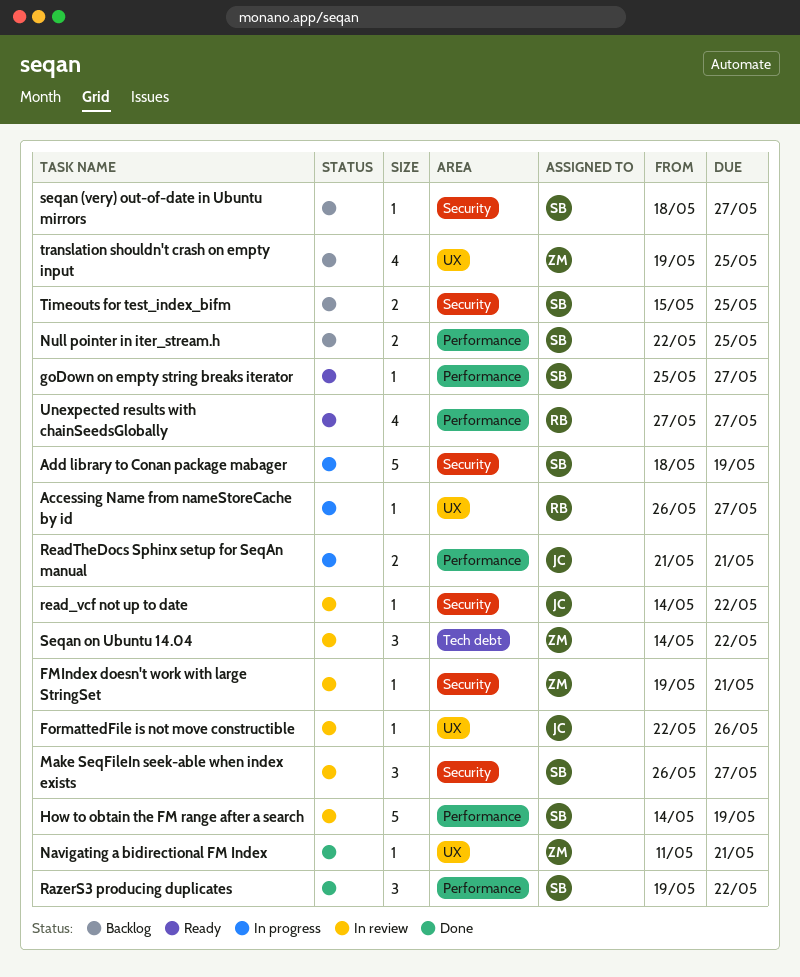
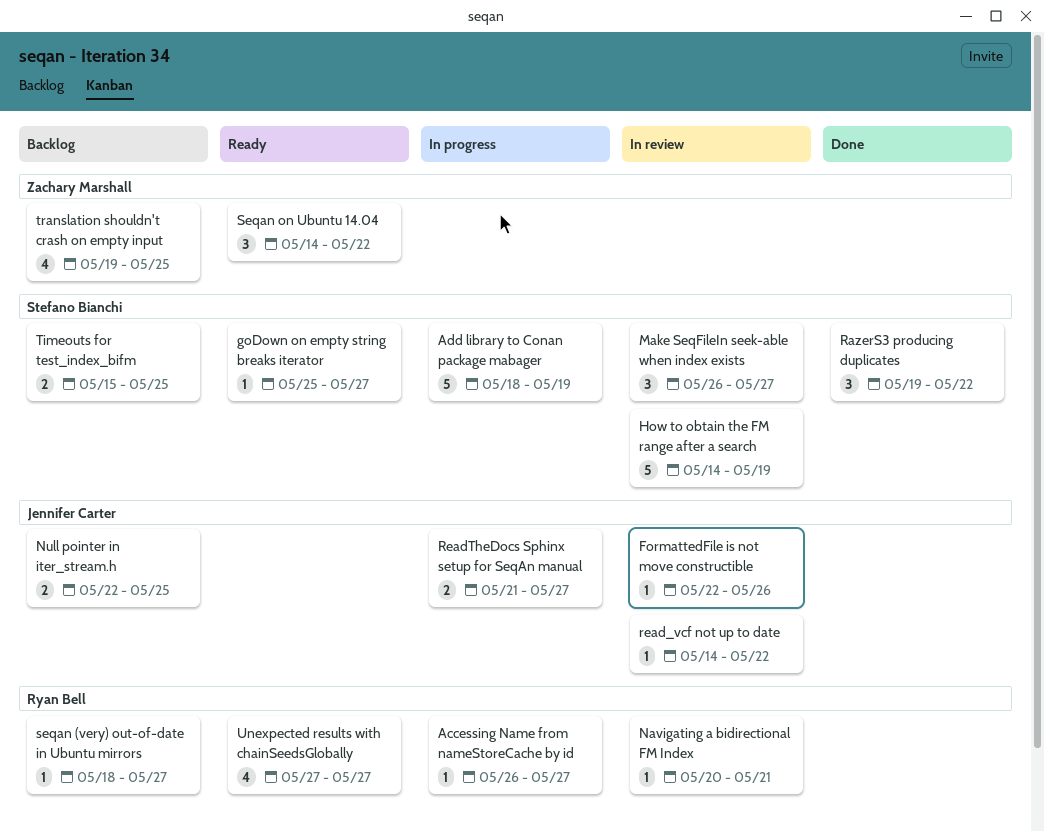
FMIndex doesn't work with large StringSet: present -> none
Navigating a bidirectional FM Index, status: Done -> In review
Navigating a bidirectional FM Index, owner: Zachary Marshall -> Ryan Bell
Navigating a bidirectional FM Index, start: May 11 -> May 20
Null pointer in iter_stream.h, owner: Stefano Bianchi -> Jennifer Carter
ReadTheDocs Sphinx setup for SeqAn manual, due: May 21 -> May 27
seqan (very) out-of-date in Ubuntu mirrors, owner: Stefano Bianchi -> Ryan Bell
Seqan on Ubuntu 14.04, status: In review -> Ready

